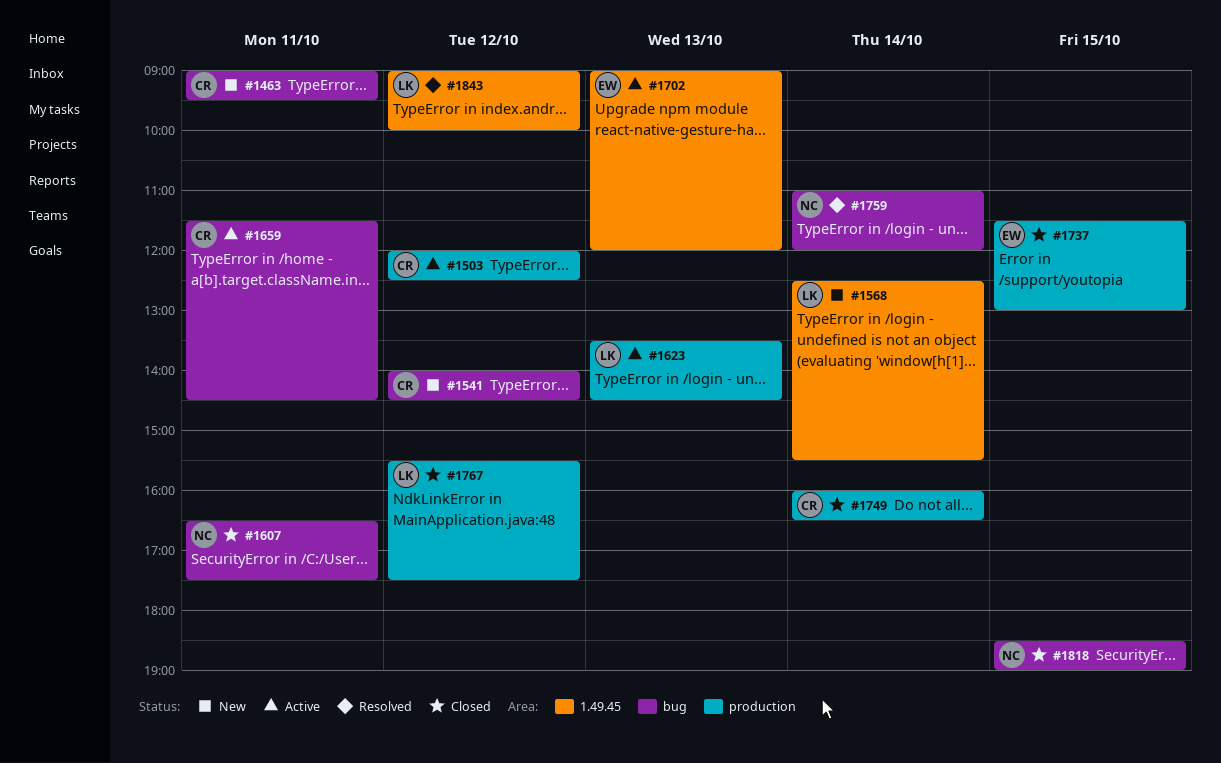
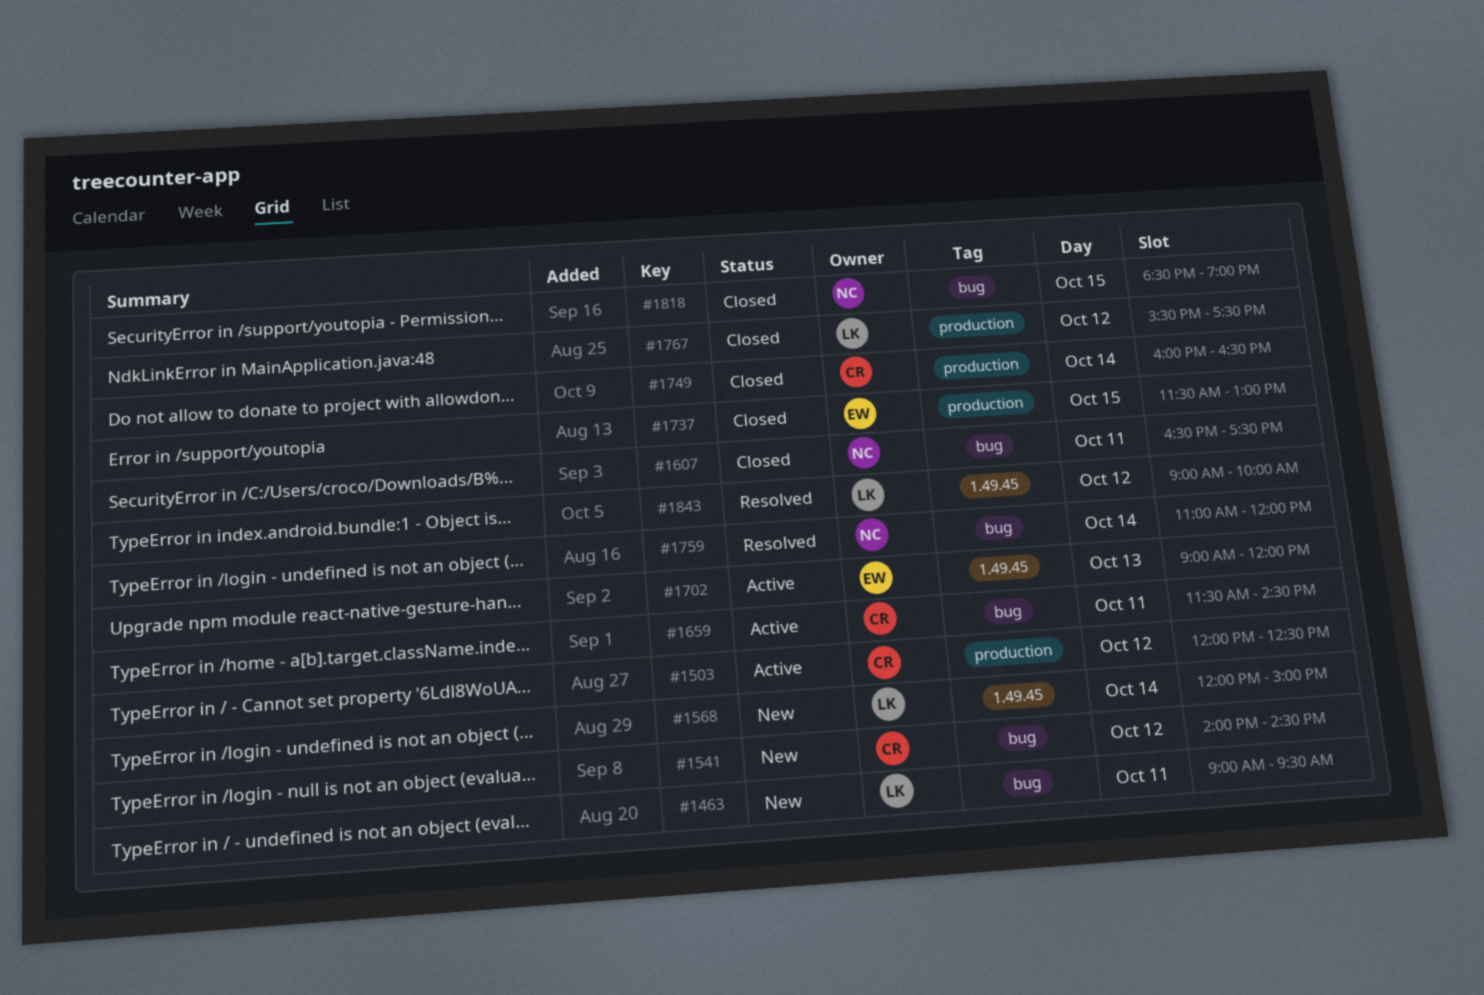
#1463, owner: CR -> LK
#1568, begins: 12:30 -> 12:00
#1568, ends: 15:30 -> 15:00
#1623: present -> none

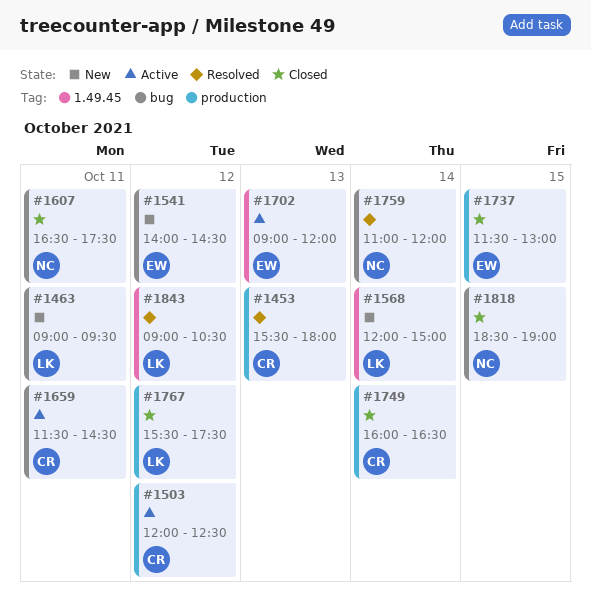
#1453: none -> present
#1541, owner: CR -> EW
#1843, ends: 10:00 -> 10:30

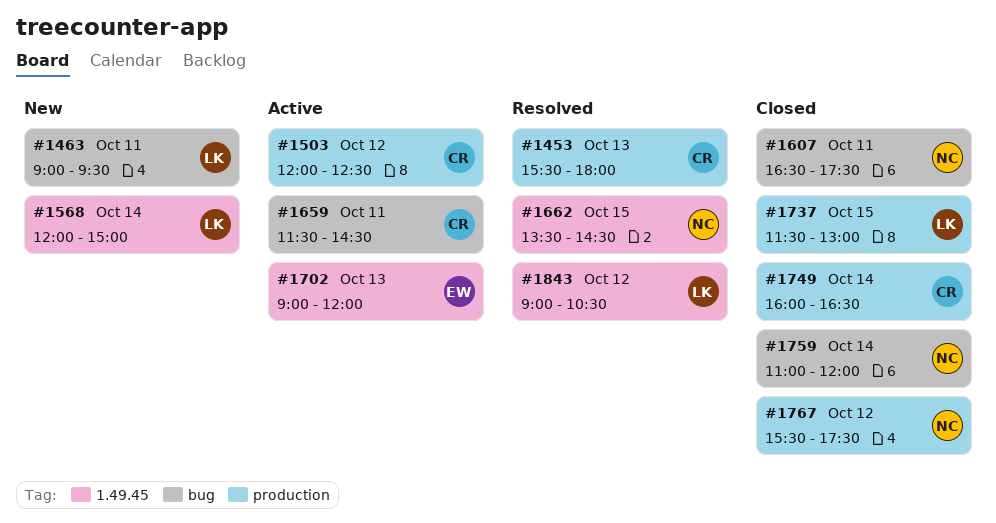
#1541: present -> none
#1662: none -> present
#1737, owner: EW -> LK
#1759, status: Resolved -> Closed
#1767, owner: LK -> NC
#1818: present -> none

